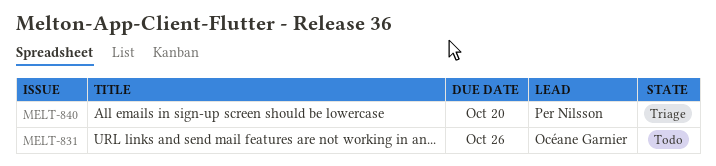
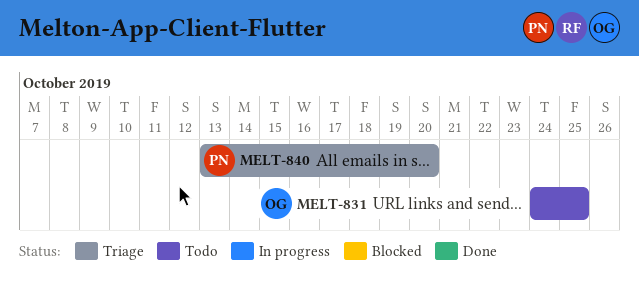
MELT-831, due: Oct 26 -> Oct 25

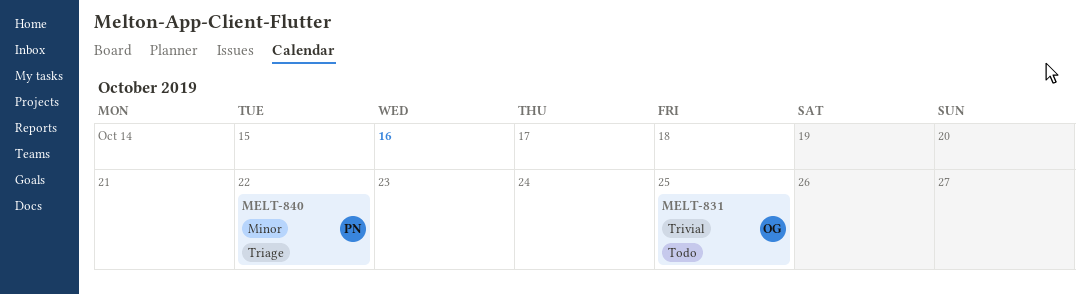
MELT-840, due: Oct 20 -> Oct 22

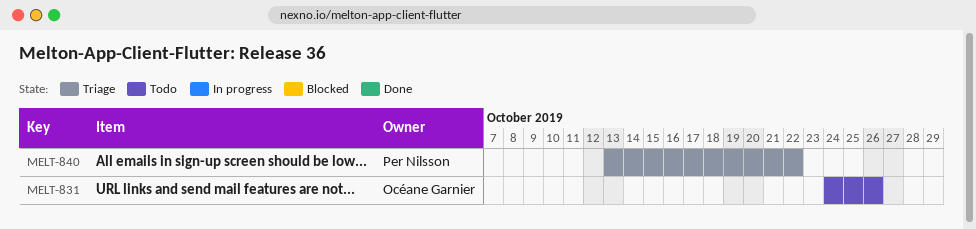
MELT-831, due: Oct 25 -> Oct 26

